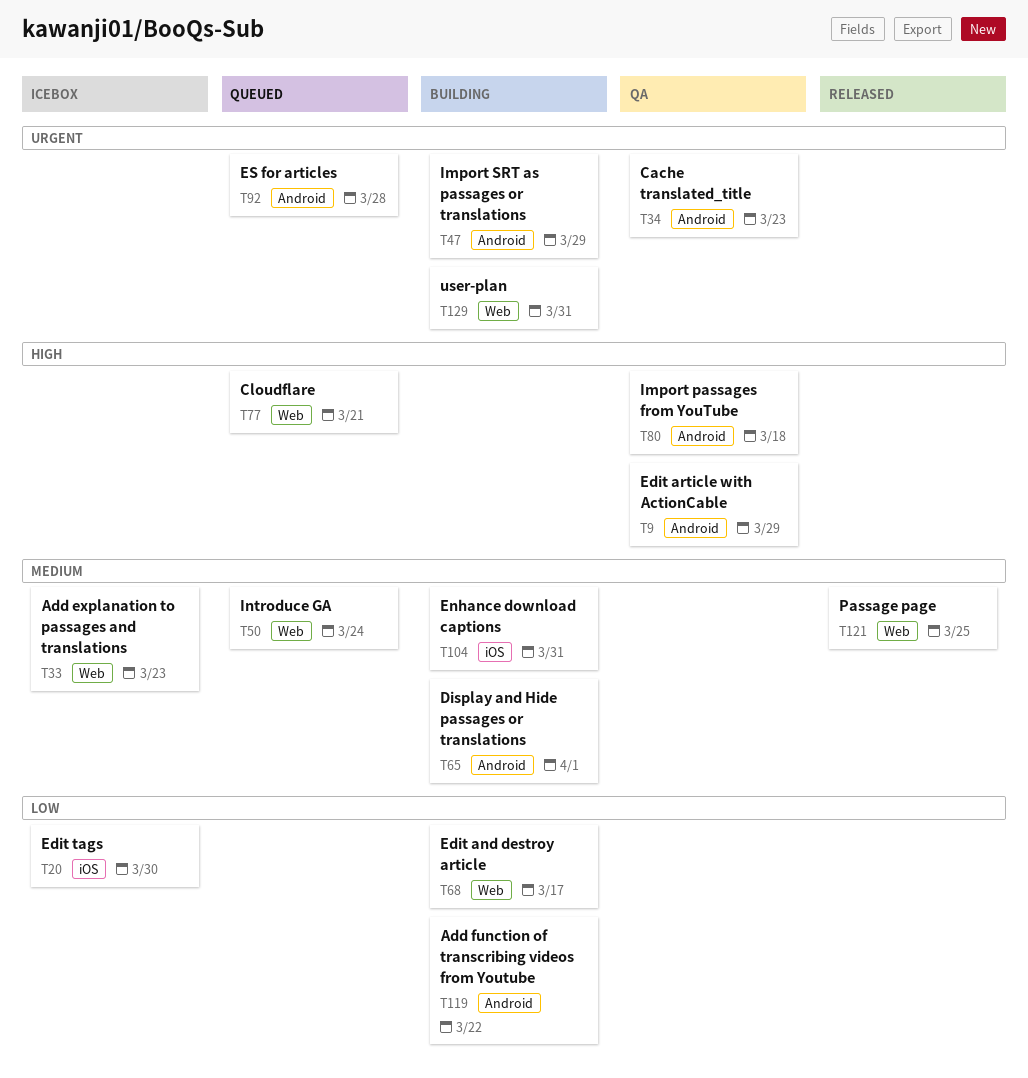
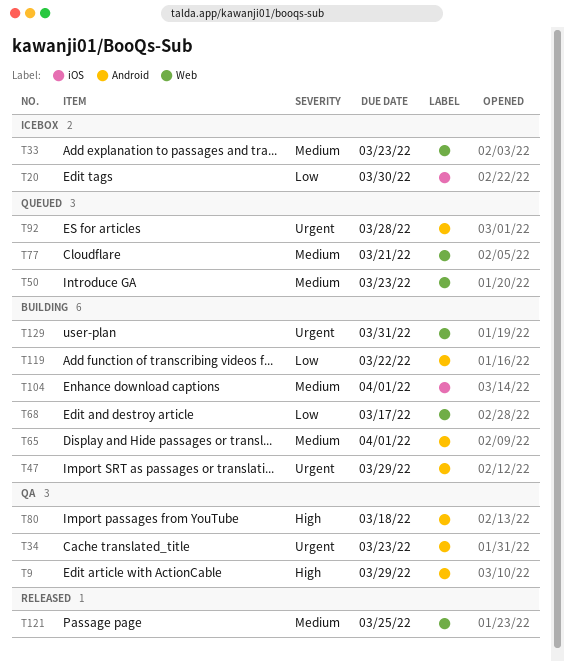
T50, due: Mar 24 -> Mar 23
T77, priority: High -> Medium
T104, due: Mar 31 -> Apr 1

